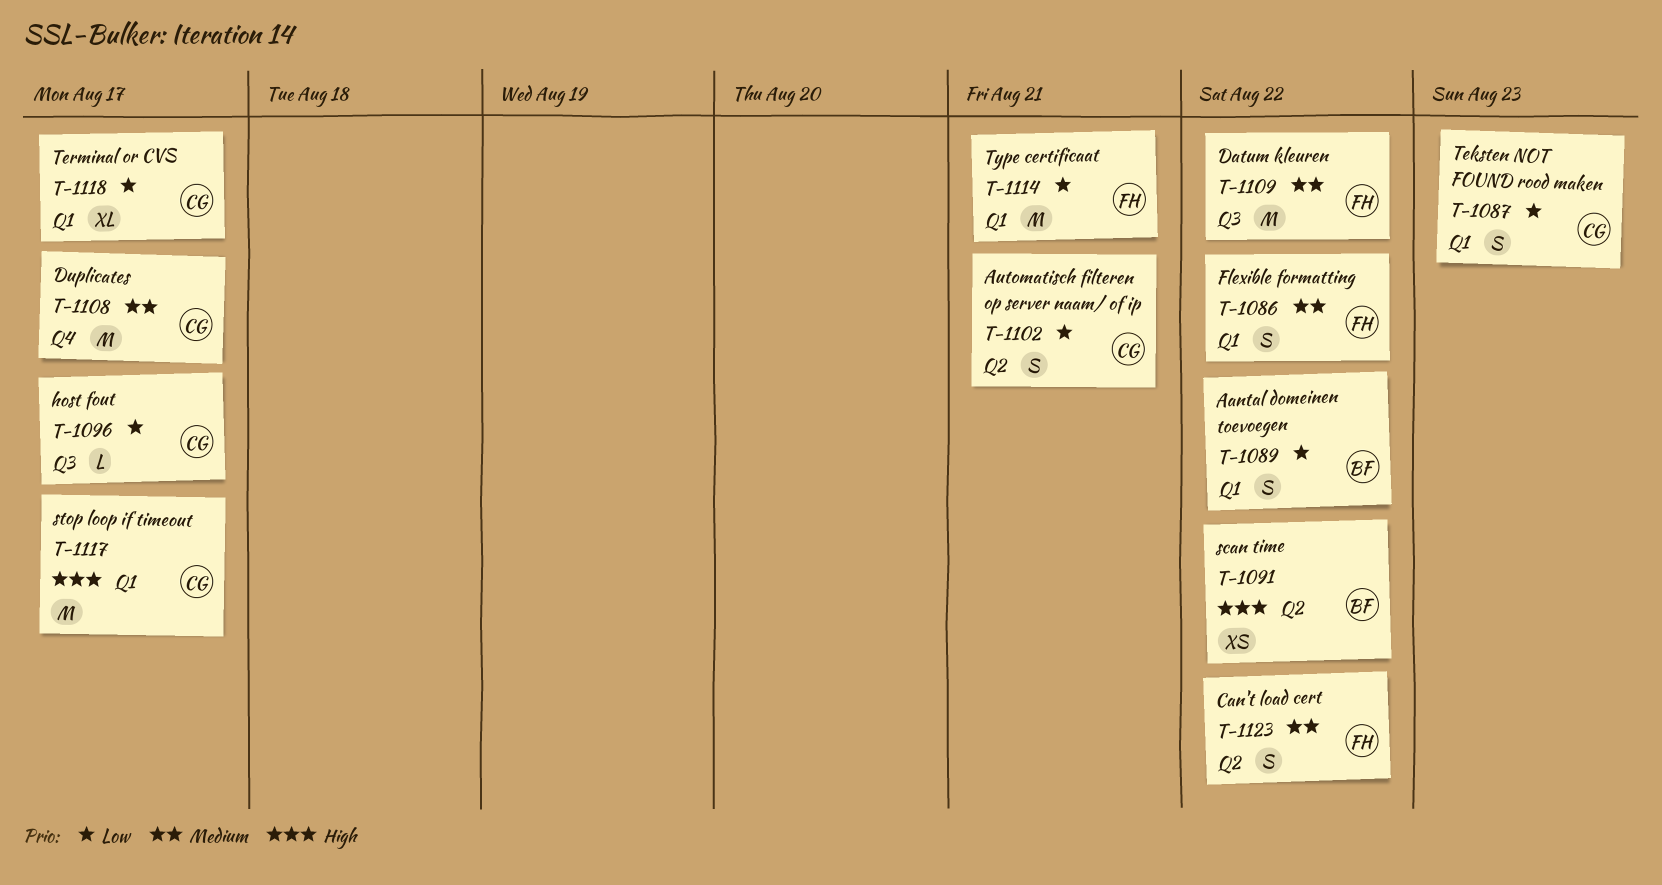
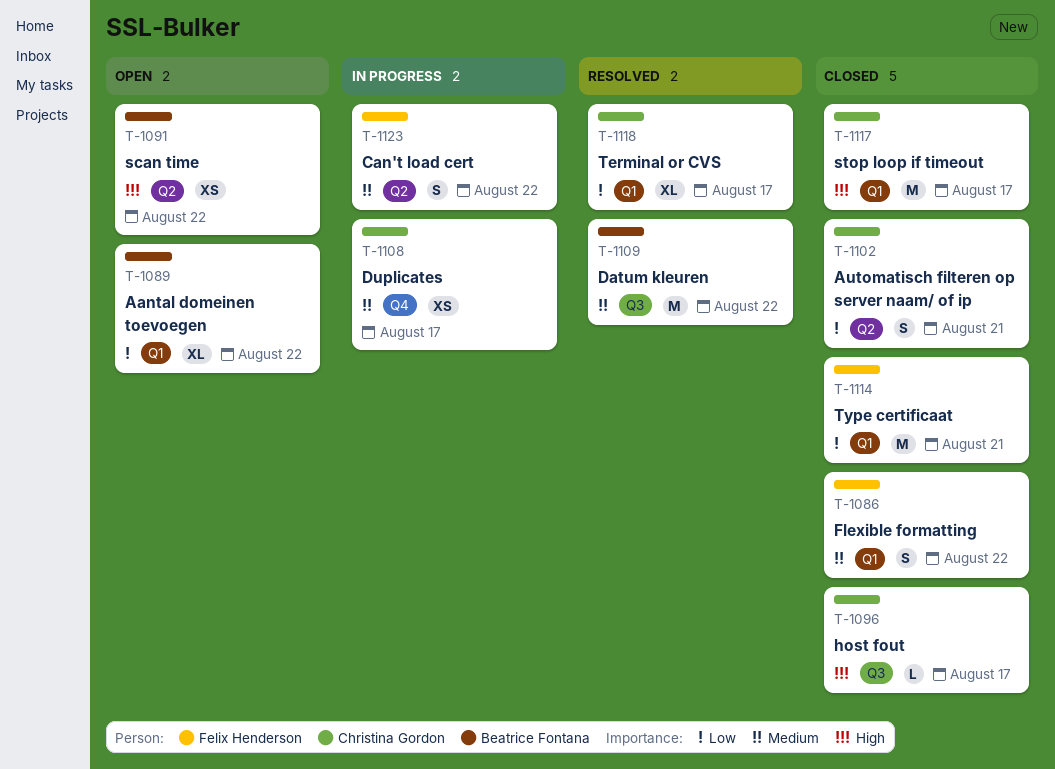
T-1087: present -> none
T-1089, estimate: S -> XL
T-1096, priority: Low -> High
T-1108, estimate: M -> XS
T-1109, owner: Felix Henderson -> Beatrice Fontana

